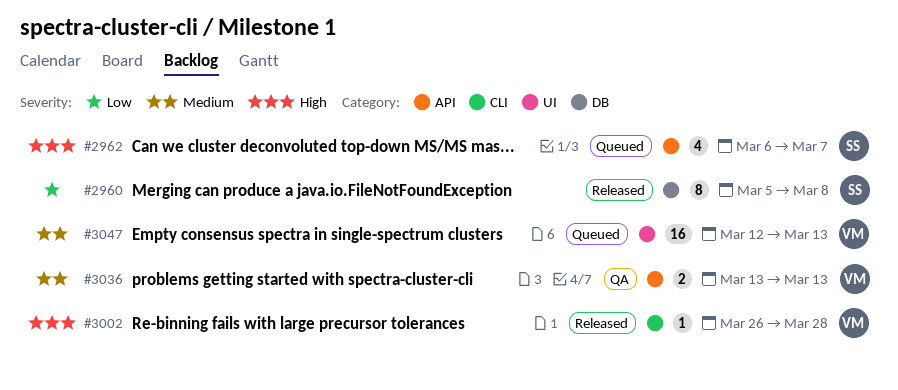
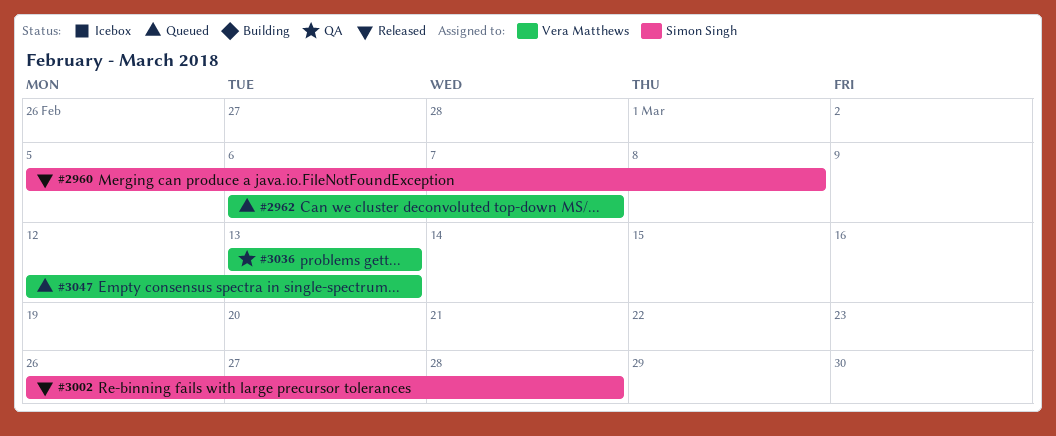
#2962, owner: Simon Singh -> Vera Matthews
#3002, owner: Vera Matthews -> Simon Singh

